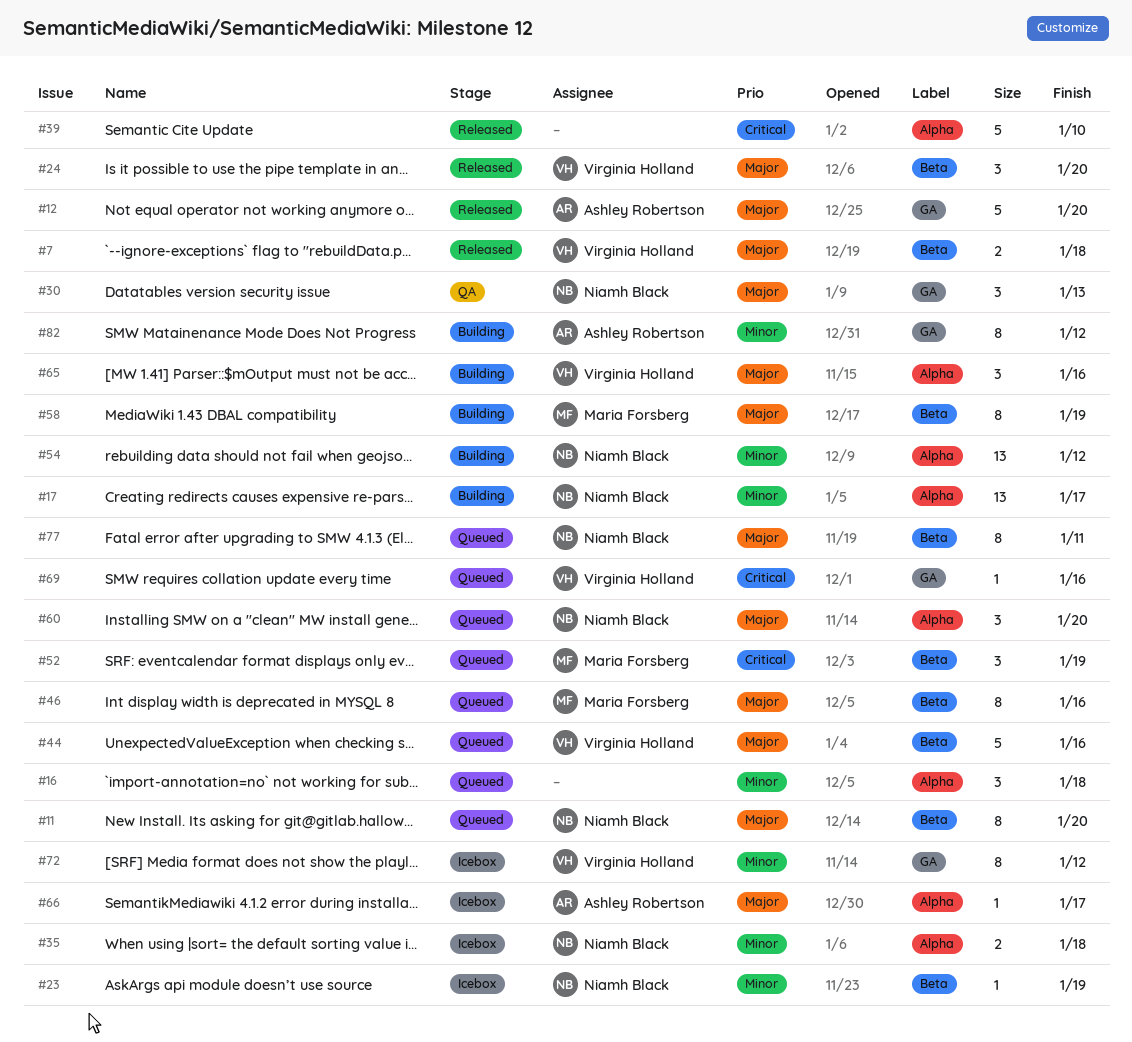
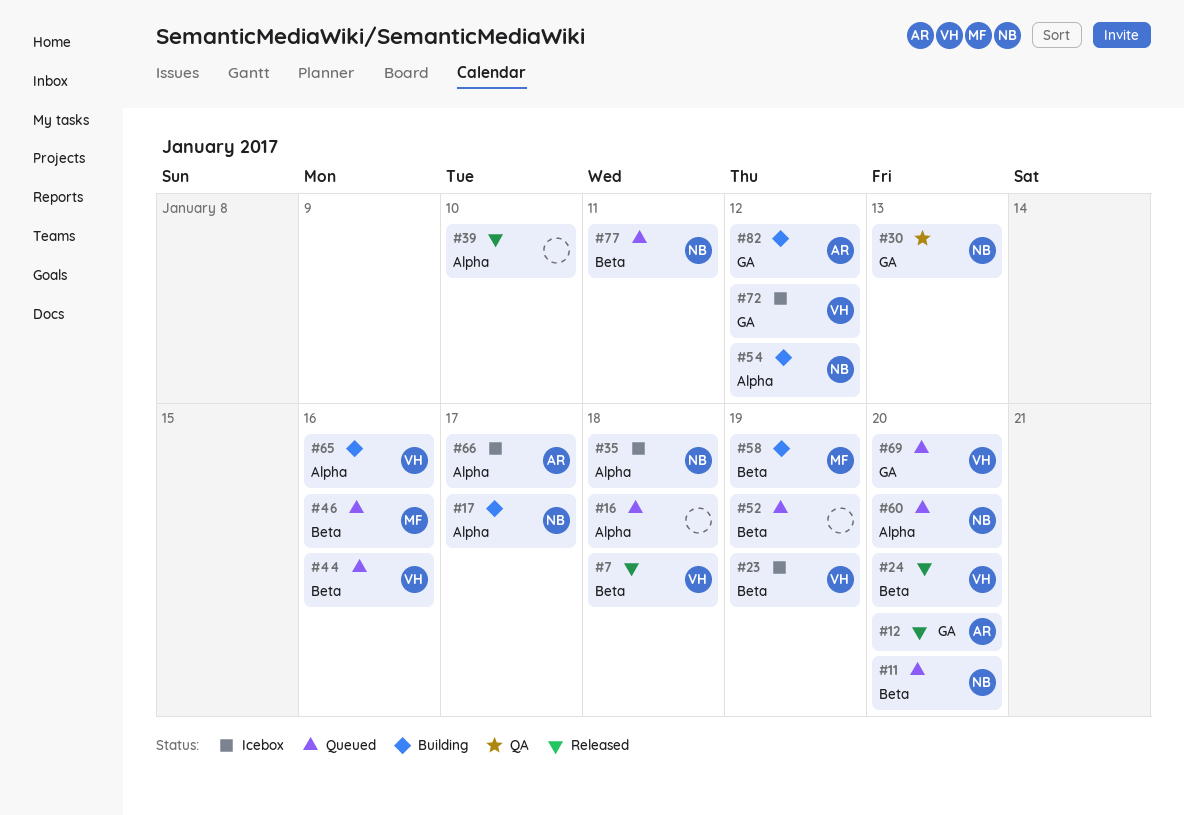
#23, owner: Niamh Black -> Virginia Holland
#52, owner: Maria Forsberg -> none
#69, due: Jan 16 -> Jan 20

